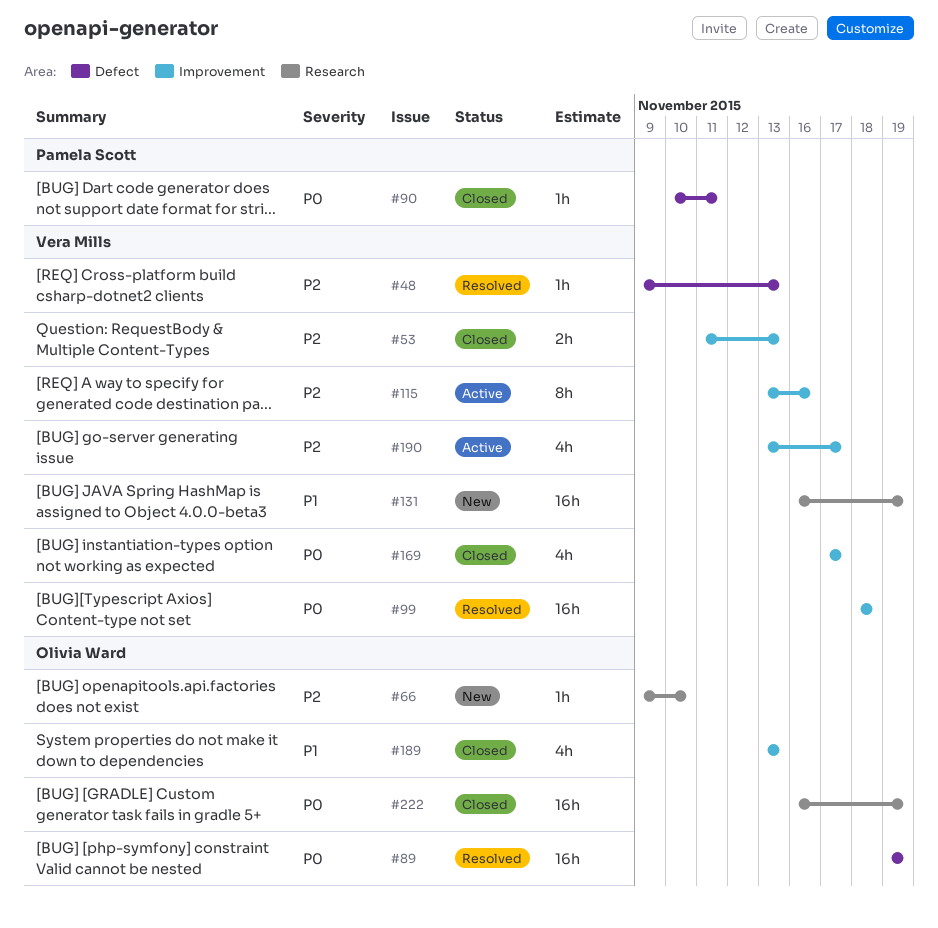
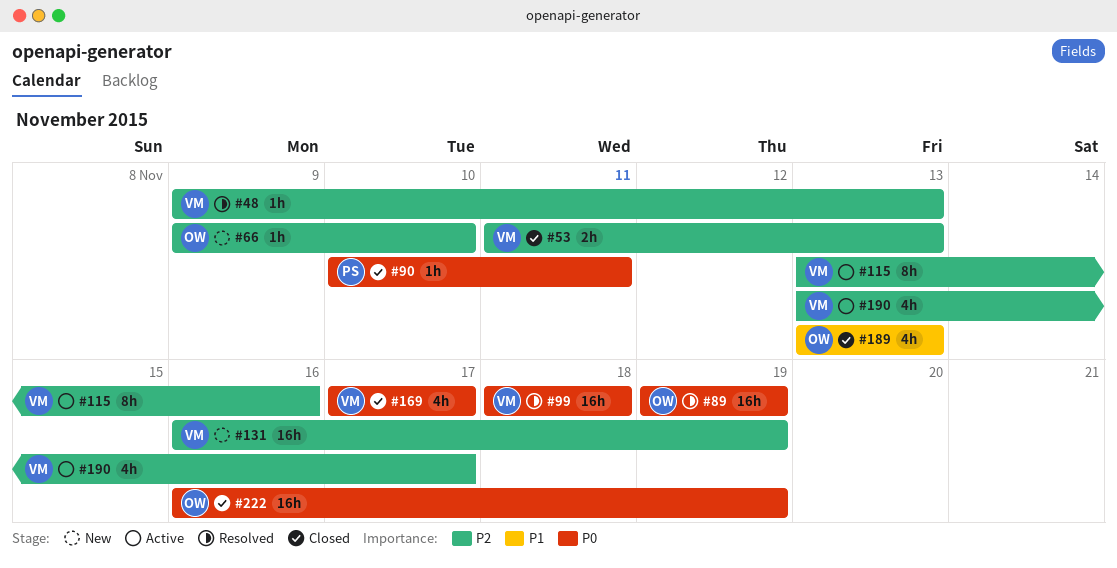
#131, priority: P1 -> P2

